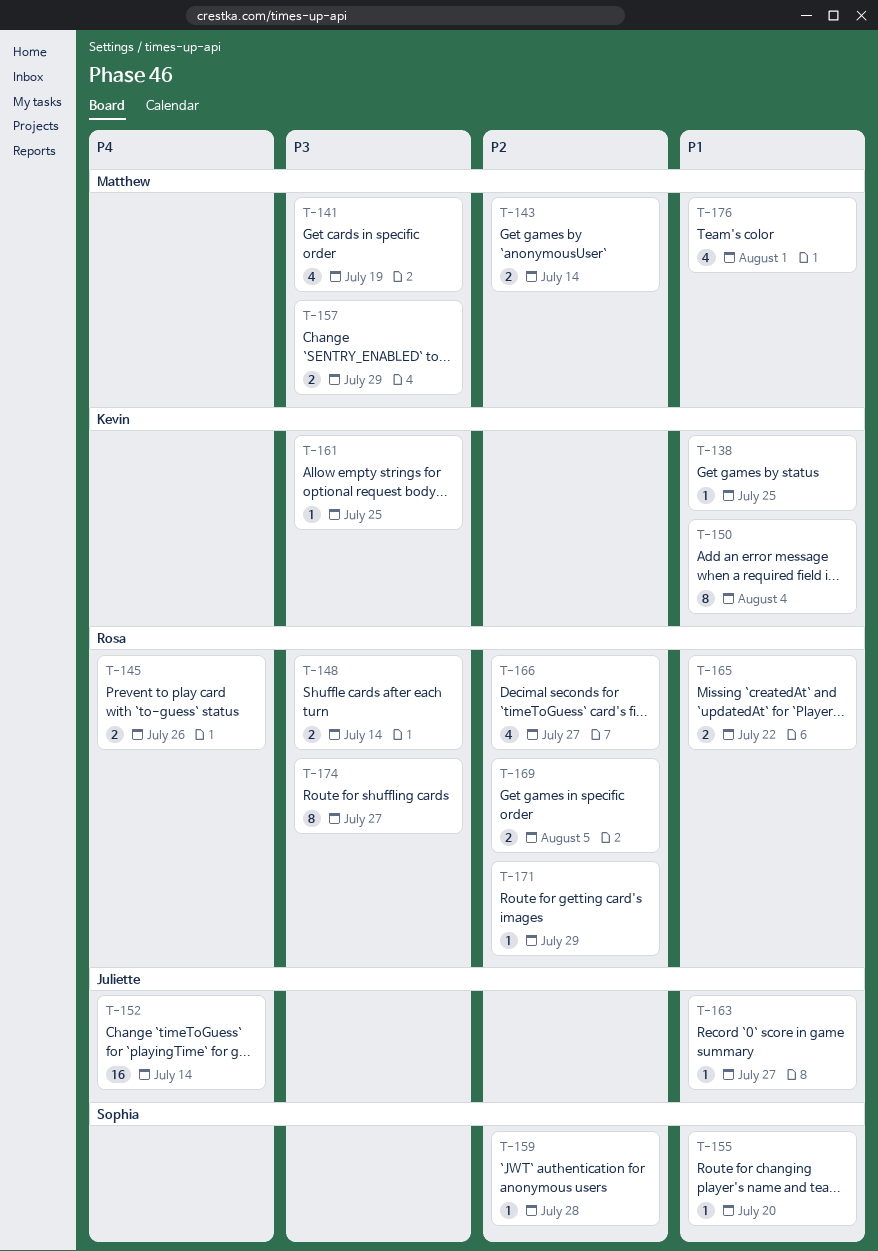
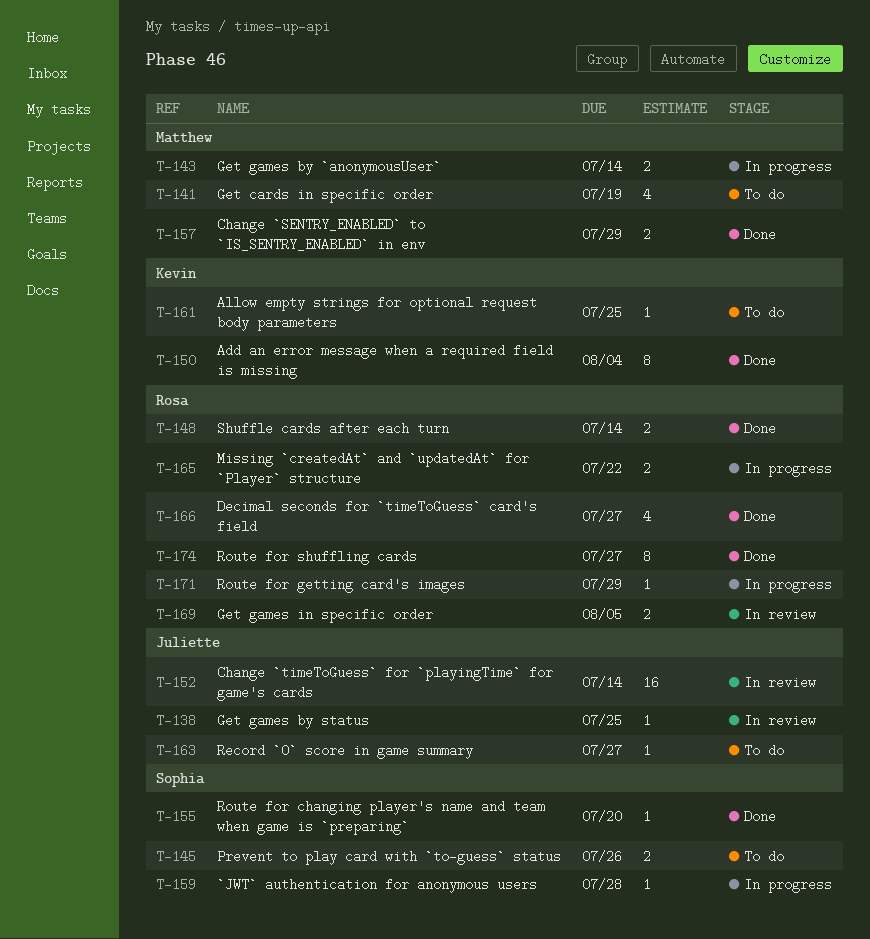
T-138, owner: Kevin -> Juliette
T-145, owner: Rosa -> Sophia
T-176: present -> none

